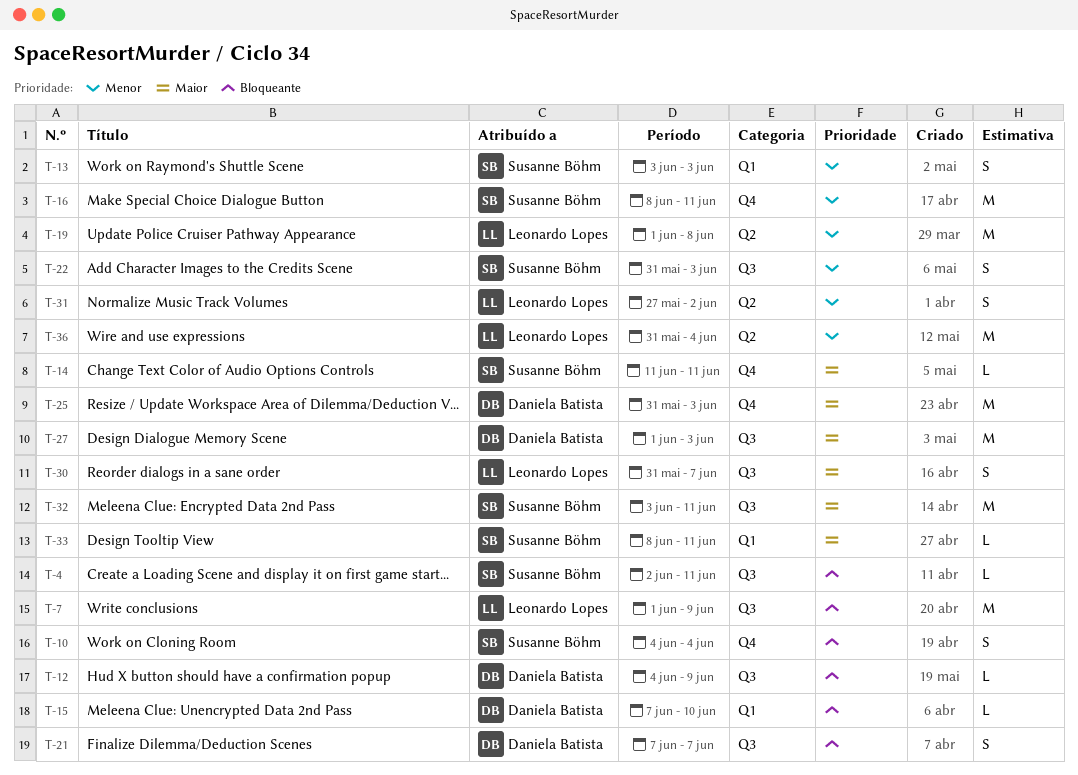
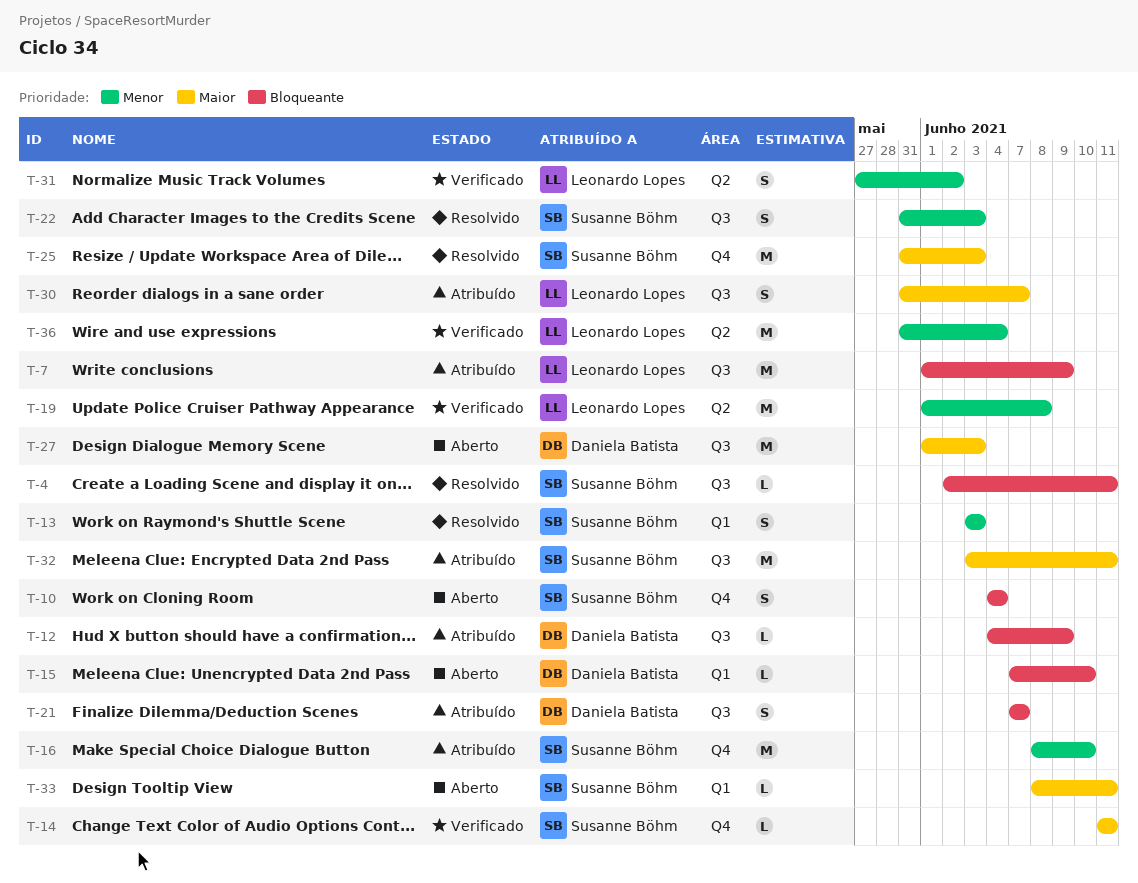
T-16, due: Jun 11 -> Jun 10
T-25, owner: Daniela Batista -> Susanne Böhm

